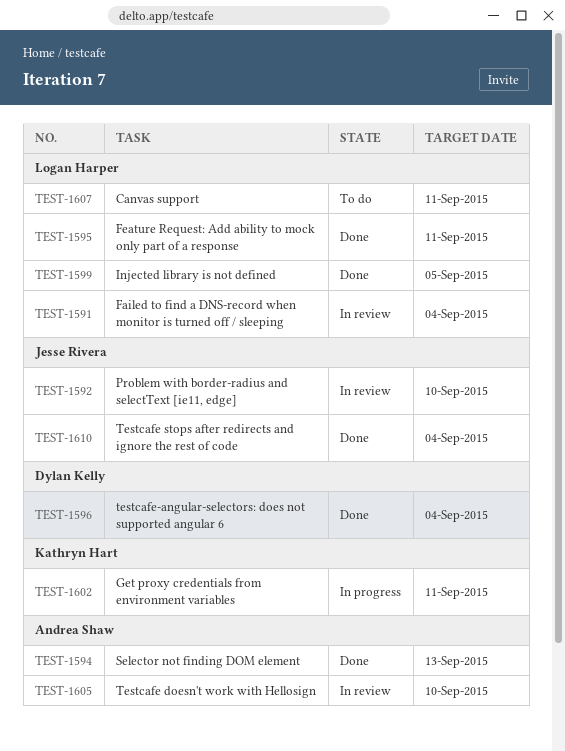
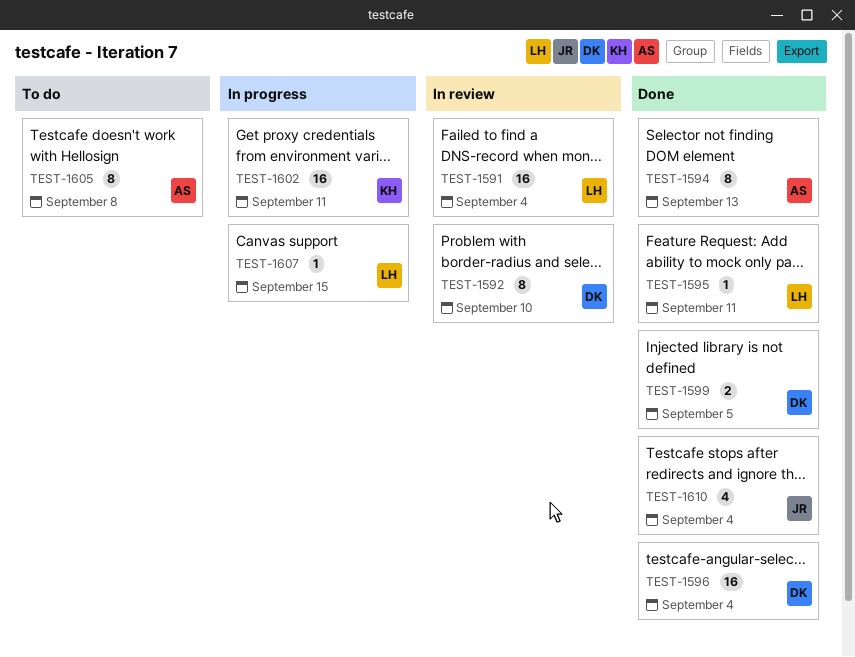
TEST-1592, owner: Jesse Rivera -> Dylan Kelly
TEST-1599, owner: Logan Harper -> Dylan Kelly
TEST-1605, status: In review -> To do
TEST-1605, due: Sep 10 -> Sep 8
TEST-1607, status: To do -> In progress
TEST-1607, due: Sep 11 -> Sep 15

